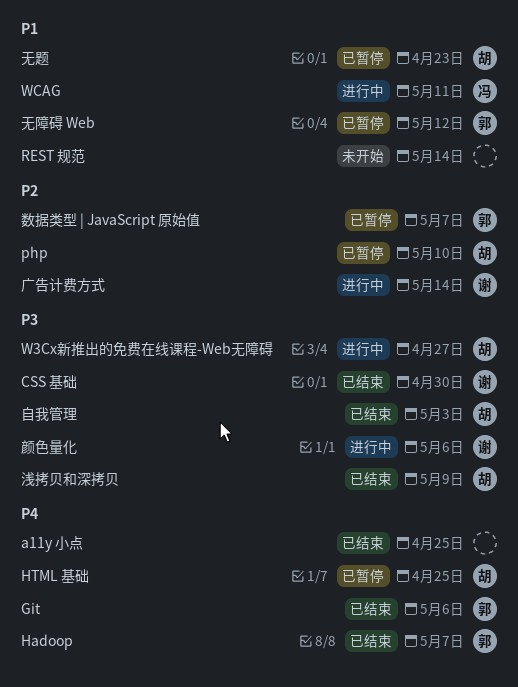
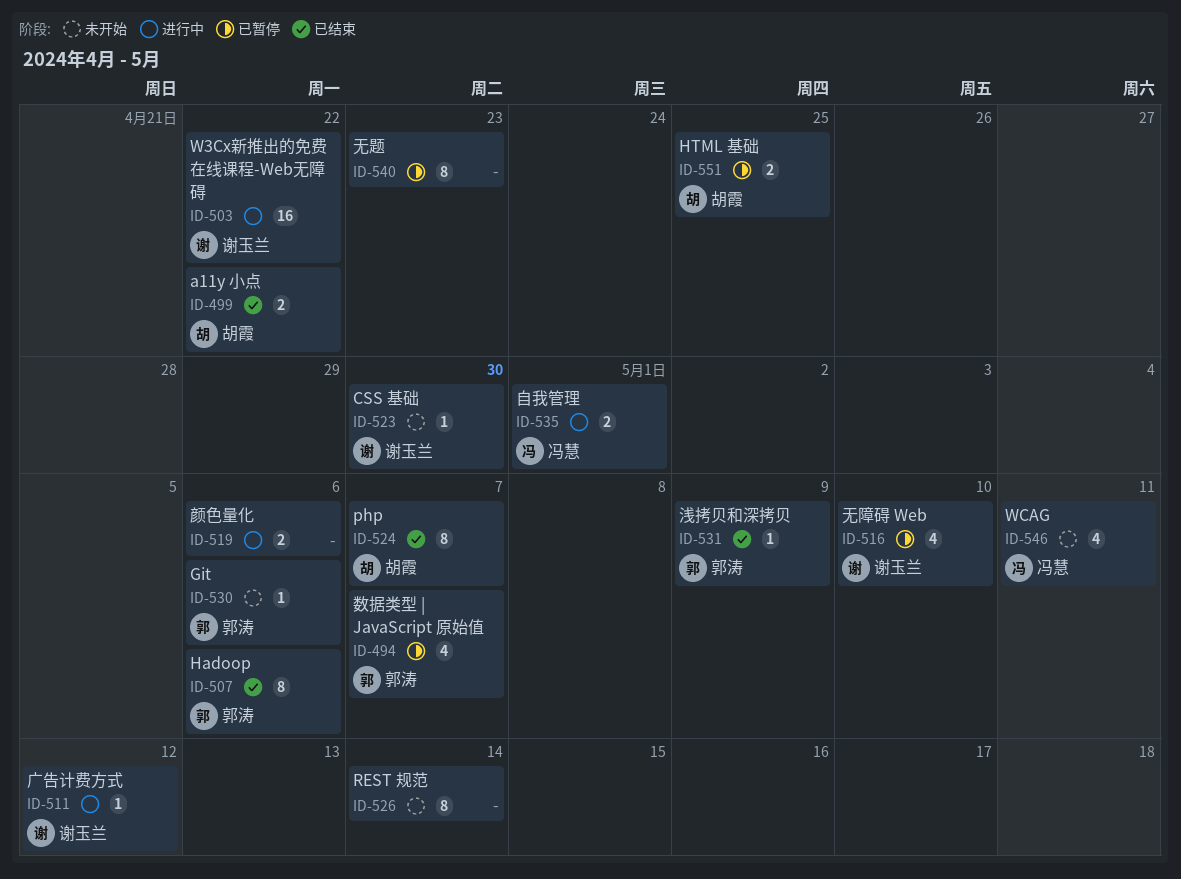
a11y 小点, owner: none -> 胡霞
a11y 小点, due: Apr 25 -> Apr 22
CSS 基础, status: 已结束 -> 未开始
Git, status: 已结束 -> 未开始
Hadoop, due: May 7 -> May 6
php, status: 已暂停 -> 已结束
php, due: May 10 -> May 7
W3Cx新推出的免费在线课程-Web无障碍, owner: 胡霞 -> 谢玉兰
W3Cx新推出的免费在线课程-Web无障碍, due: Apr 27 -> Apr 22
WCAG, status: 进行中 -> 未开始
广告计费方式, due: May 14 -> May 12
无障碍 Web, owner: 郭涛 -> 谢玉兰
无障碍 Web, due: May 12 -> May 10
无题, owner: 胡霞 -> none
浅拷贝和深拷贝, owner: 胡霞 -> 郭涛
自我管理, status: 已结束 -> 进行中
自我管理, owner: 胡霞 -> 冯慧
自我管理, due: May 3 -> May 1
颜色量化, owner: 谢玉兰 -> none

